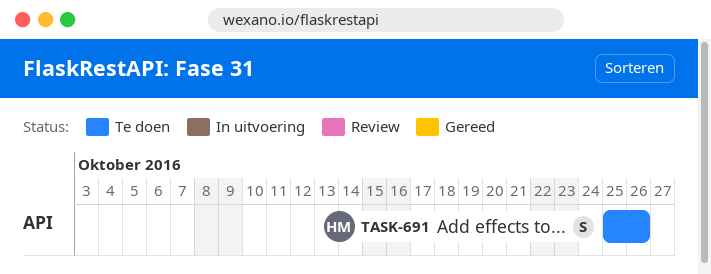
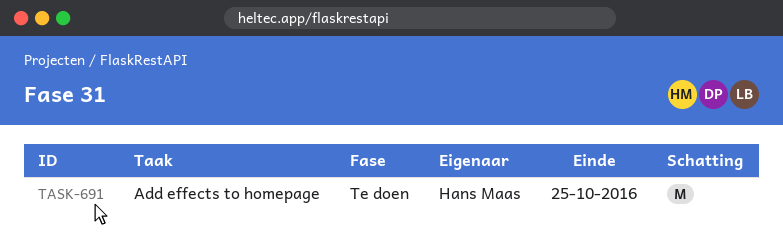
TASK-691, estimate: S -> M
TASK-691, due: Oct 26 -> Oct 25

